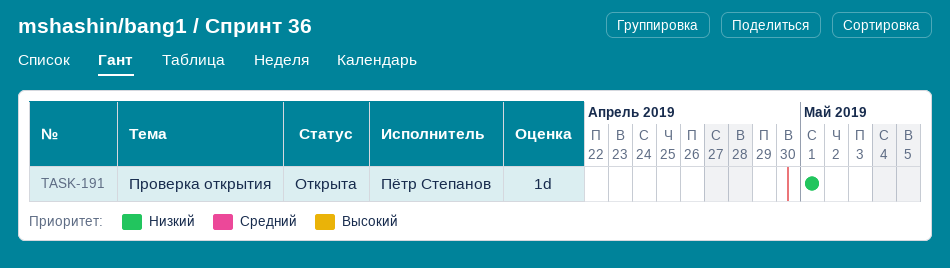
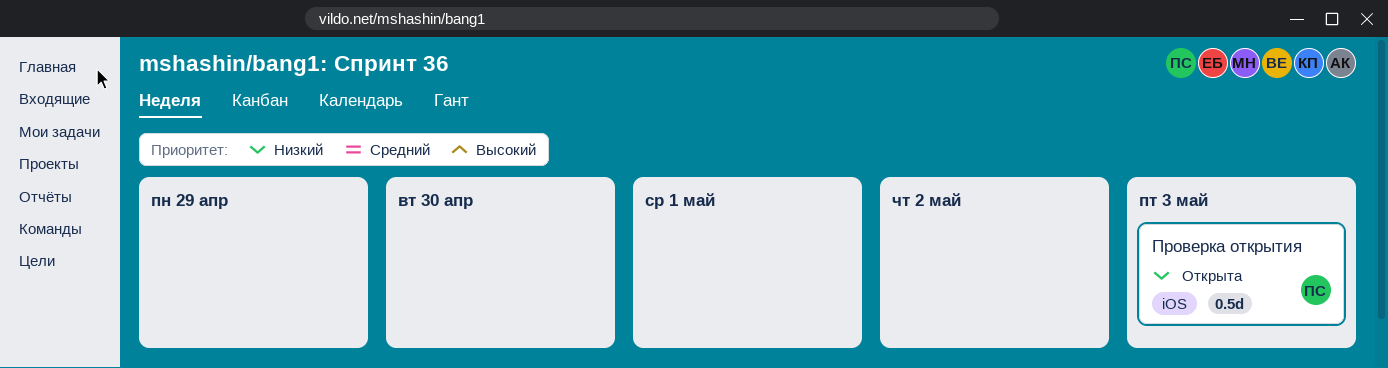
Проверка открытия, estimate: 1d -> 0.5d
Проверка открытия, due: May 1 -> May 3

